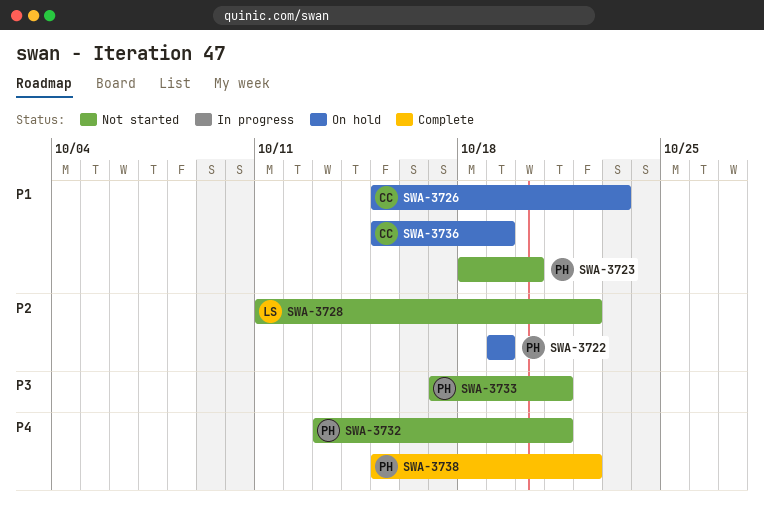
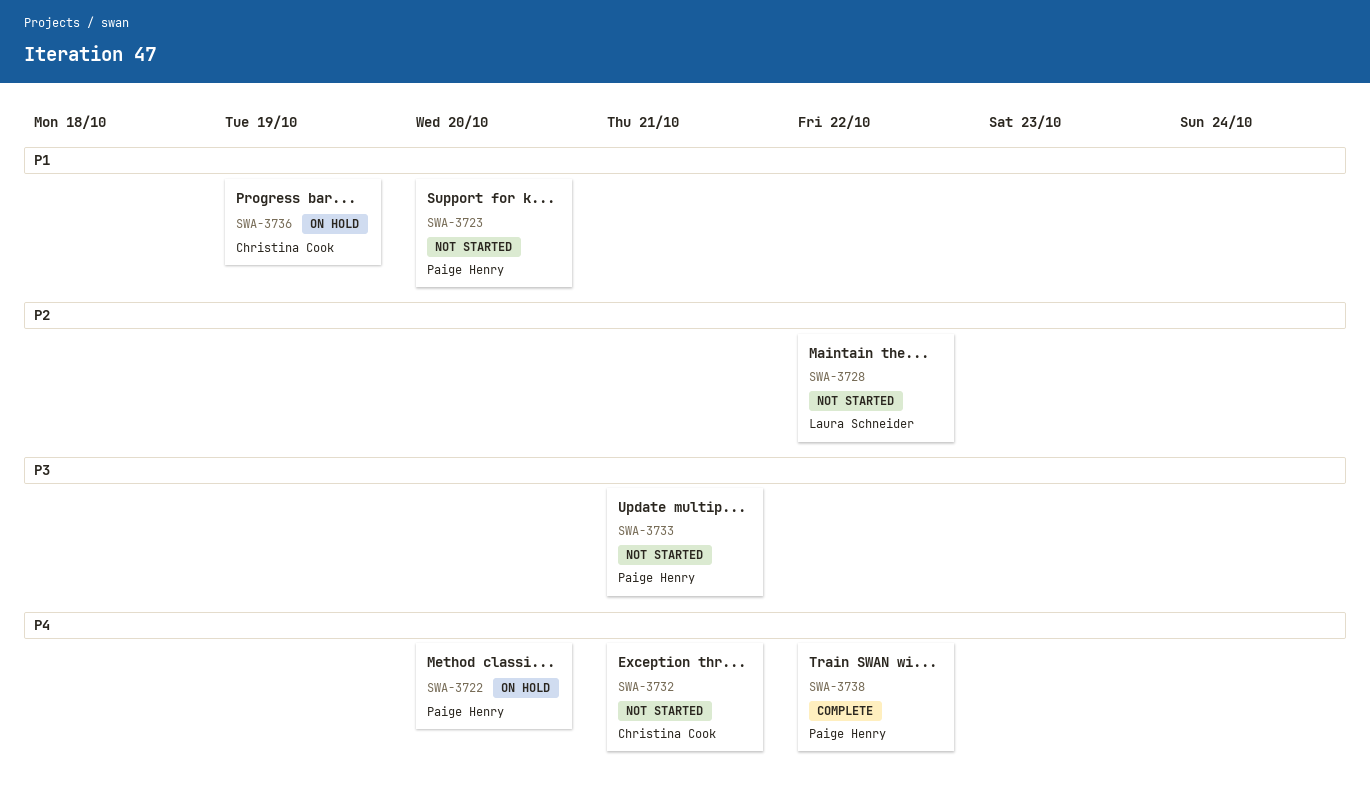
SWA-3722, priority: P2 -> P4
SWA-3722, due: Oct 19 -> Oct 20
SWA-3726: present -> none
SWA-3732, owner: Paige Henry -> Christina Cook

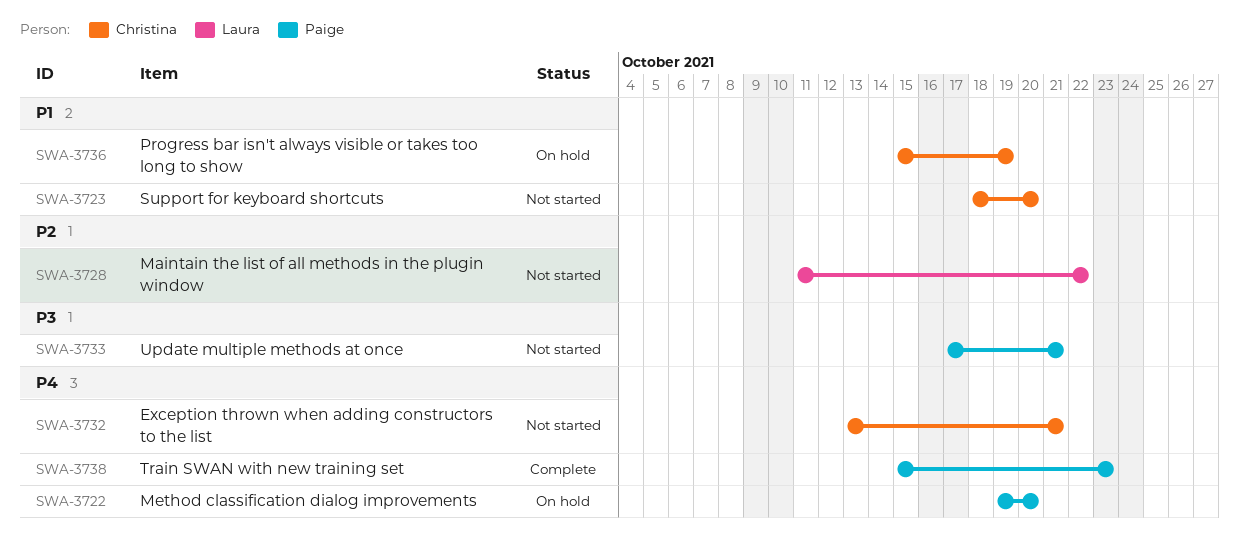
SWA-3723, owner: Paige Henry -> Christina Cook
SWA-3738, due: Oct 22 -> Oct 23

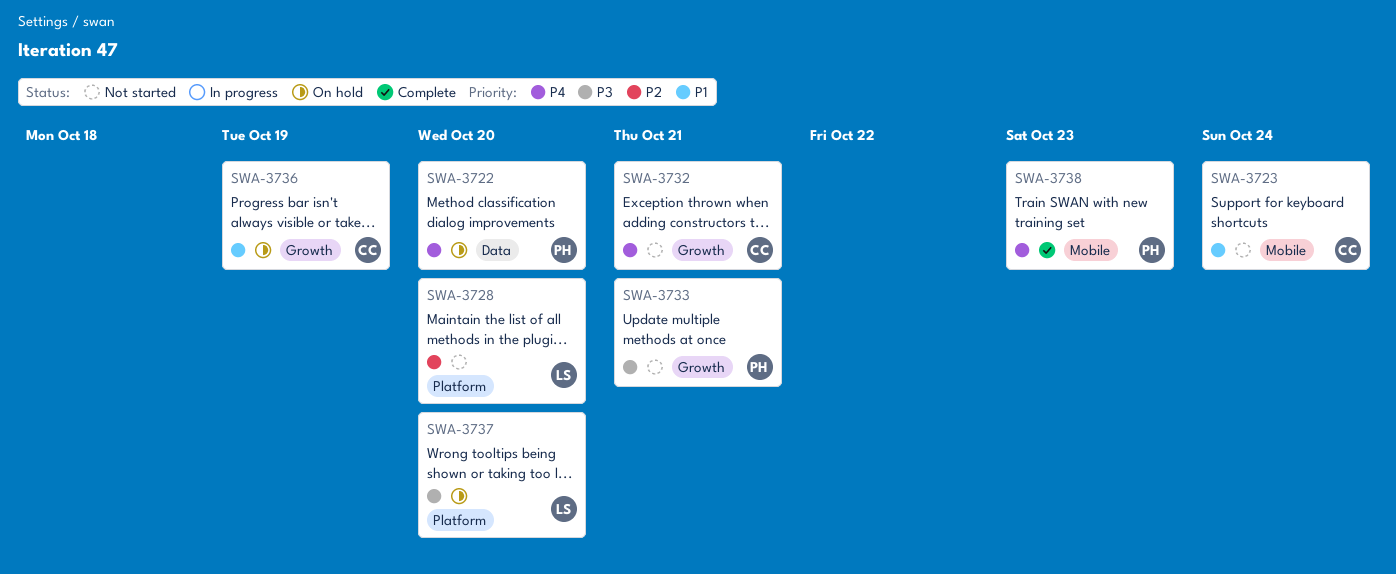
SWA-3723, due: Oct 20 -> Oct 24
SWA-3728, due: Oct 22 -> Oct 20
SWA-3737: none -> present

